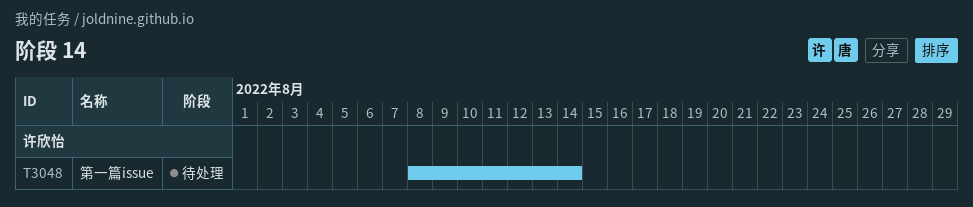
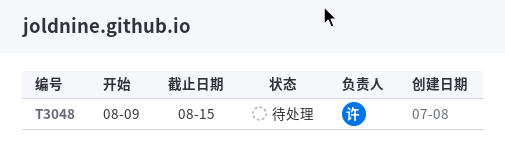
T3048, start: Aug 8 -> Aug 9
T3048, due: Aug 14 -> Aug 15

